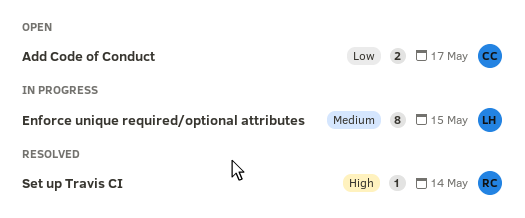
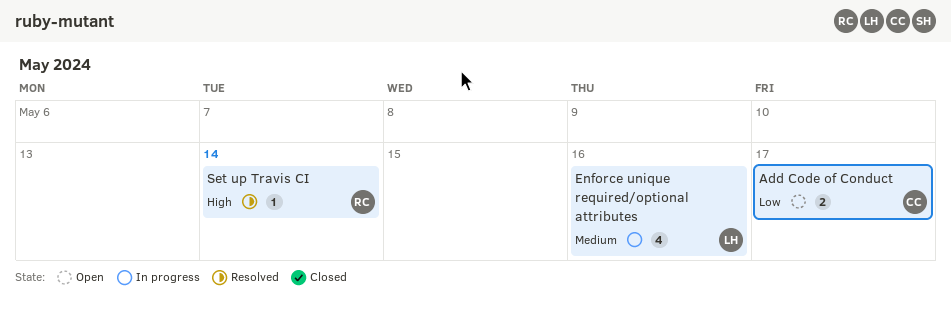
Enforce unique required/optional attributes, estimate: 8 -> 4
Enforce unique required/optional attributes, due: May 15 -> May 16

